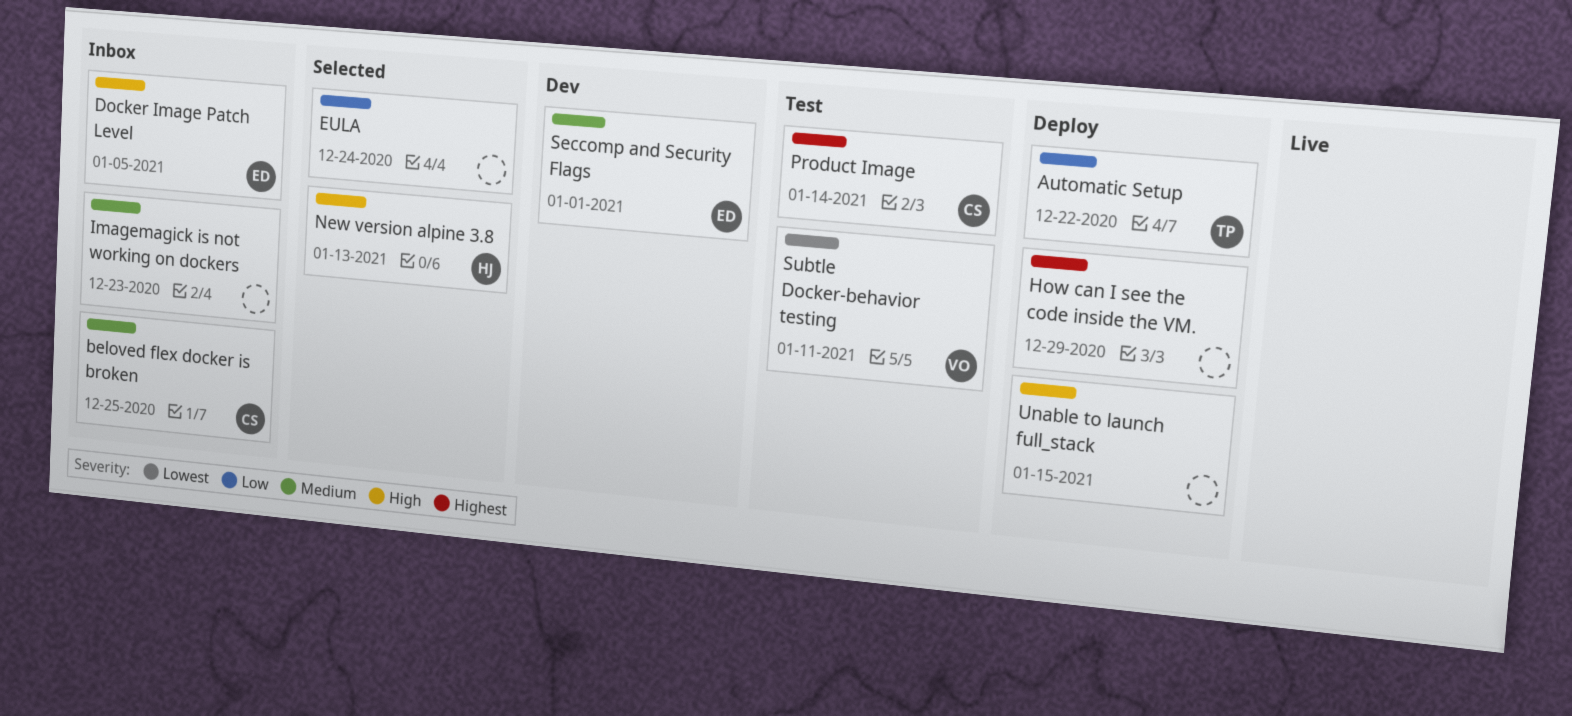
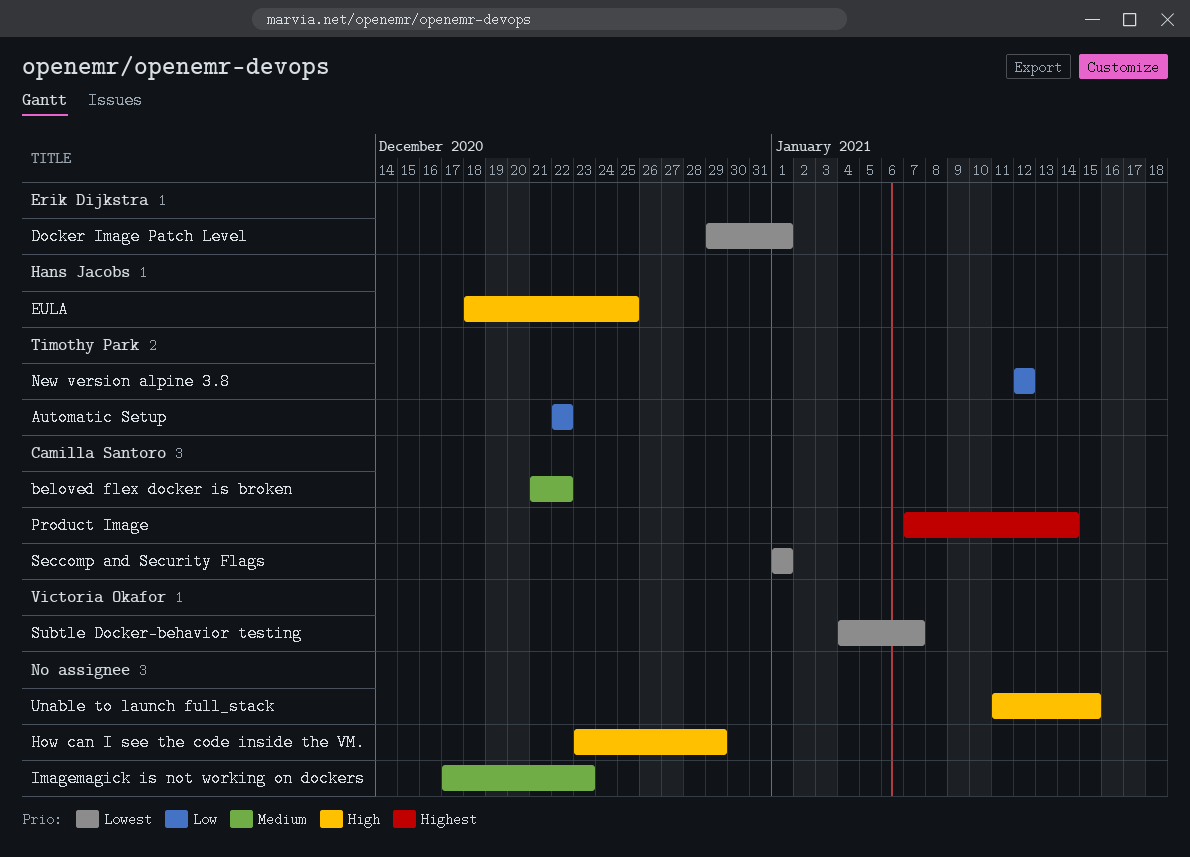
beloved flex docker is broken, due: Dec 25 -> Dec 22
Docker Image Patch Level, priority: High -> Lowest
Docker Image Patch Level, due: Jan 5 -> Jan 1
EULA, owner: none -> Hans Jacobs
EULA, priority: Low -> High
EULA, due: Dec 24 -> Dec 25
How can I see the code inside the VM., priority: Highest -> High
New version alpine 3.8, owner: Hans Jacobs -> Timothy Park
New version alpine 3.8, priority: High -> Low
New version alpine 3.8, due: Jan 13 -> Jan 12
Seccomp and Security Flags, owner: Erik Dijkstra -> Camilla Santoro
Seccomp and Security Flags, priority: Medium -> Lowest
Subtle Docker-behavior testing, due: Jan 11 -> Jan 7

